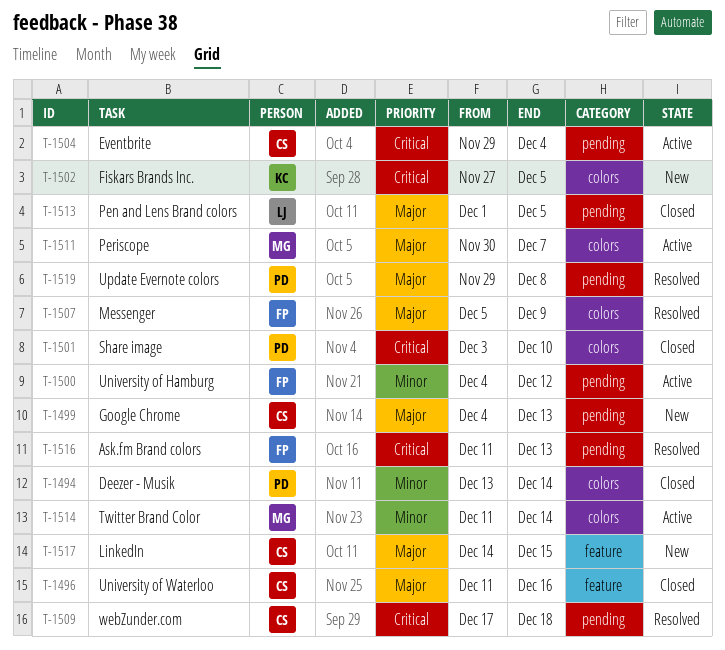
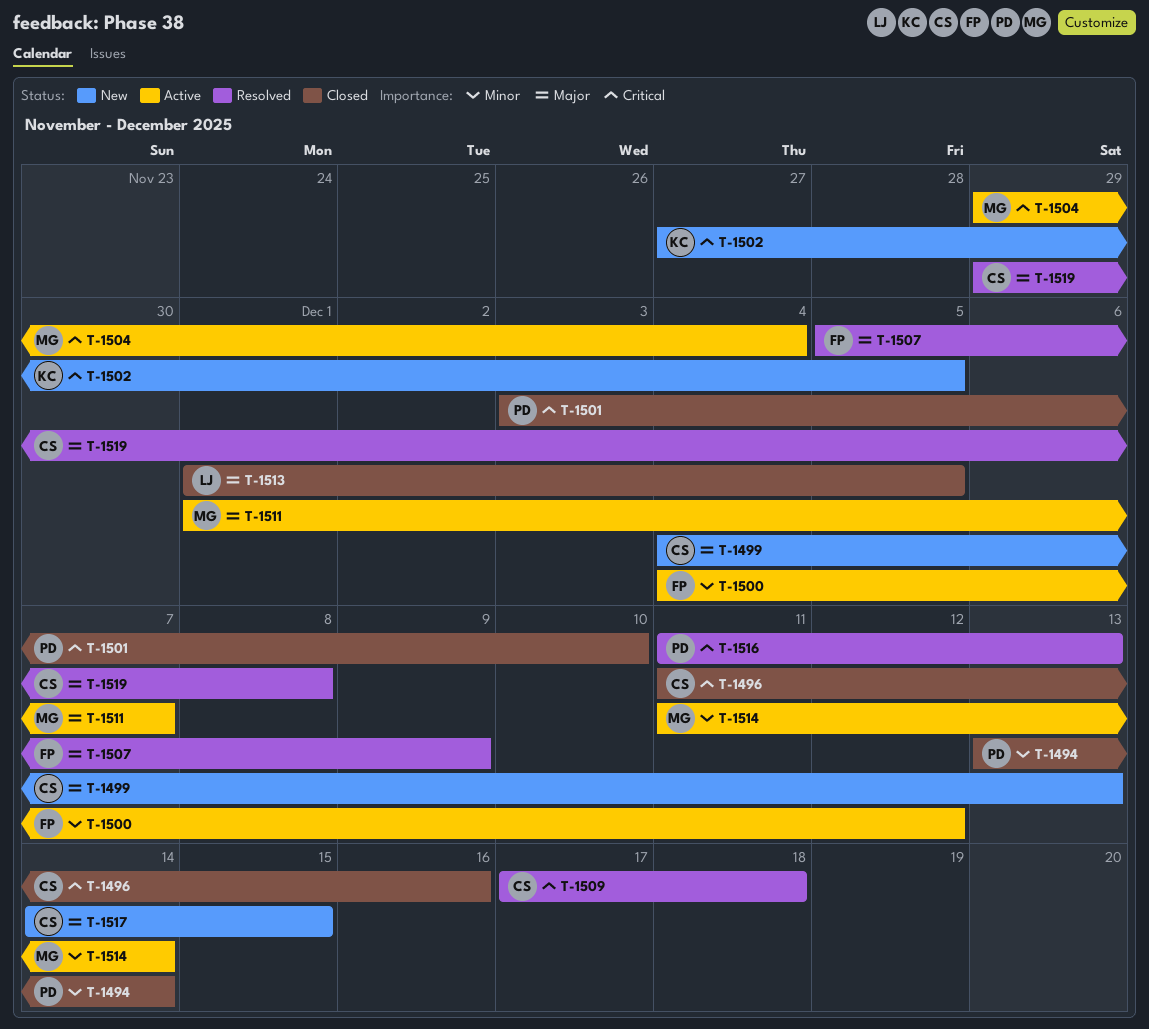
T-1496, priority: Major -> Critical
T-1504, owner: CS -> MG
T-1511, start: Nov 30 -> Dec 1
T-1516, owner: FP -> PD
T-1519, owner: PD -> CS

